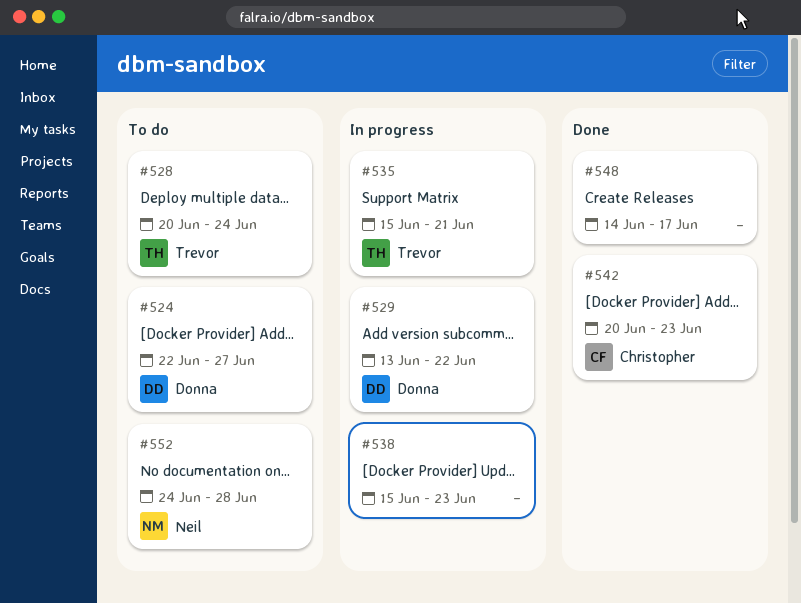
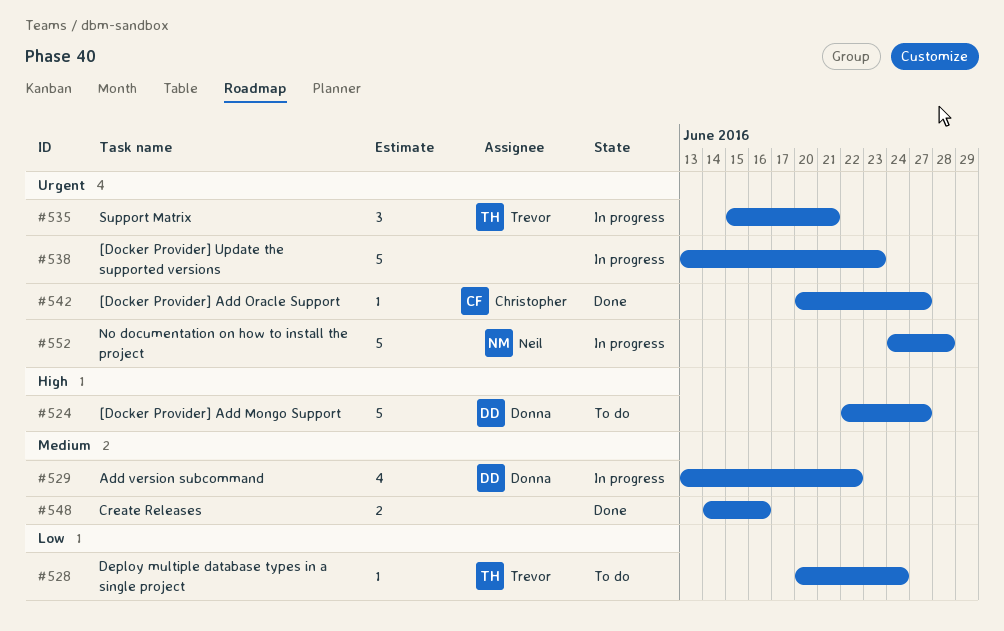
#538, start: Jun 15 -> Jun 13
#542, due: Jun 23 -> Jun 27
#548, due: Jun 17 -> Jun 16
#552, status: To do -> In progress

